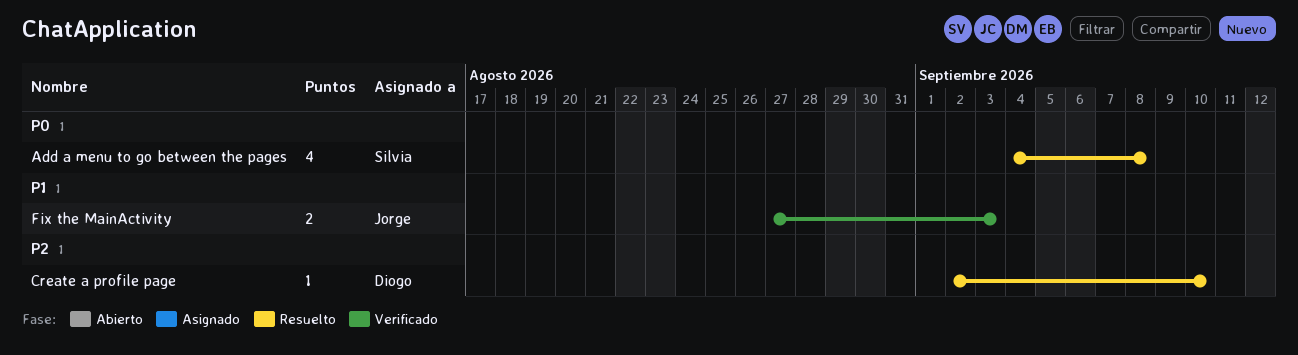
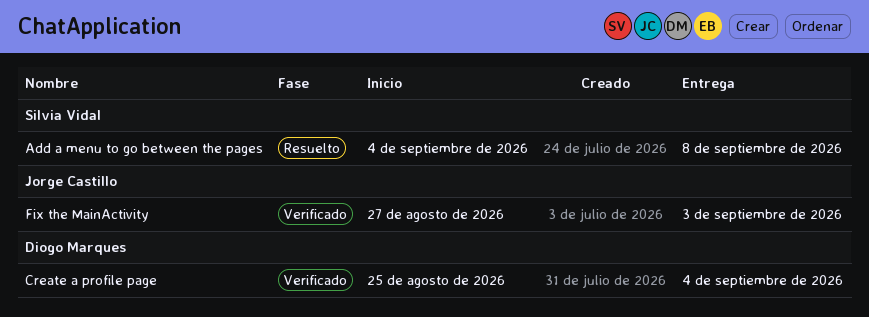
Create a profile page, status: Resuelto -> Verificado
Create a profile page, start: Sep 2 -> Aug 25
Create a profile page, due: Sep 10 -> Sep 4

